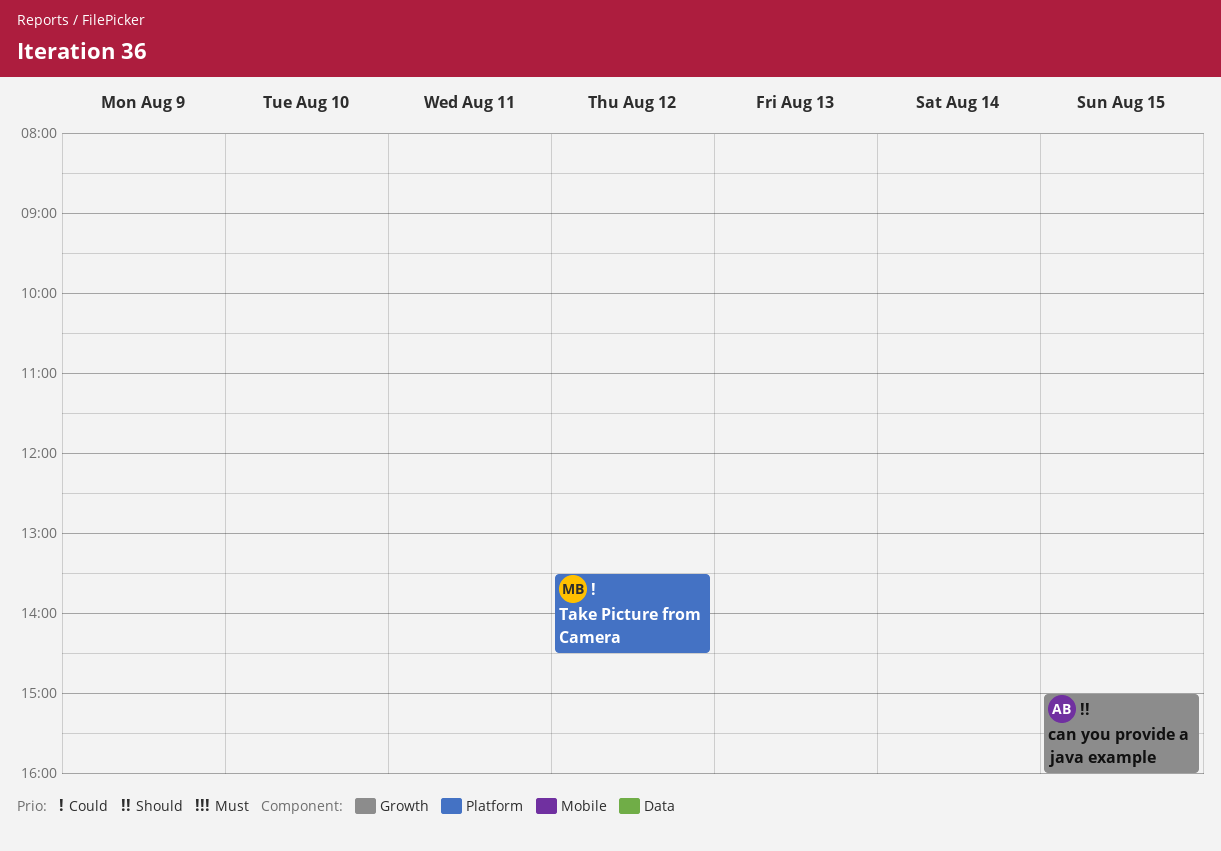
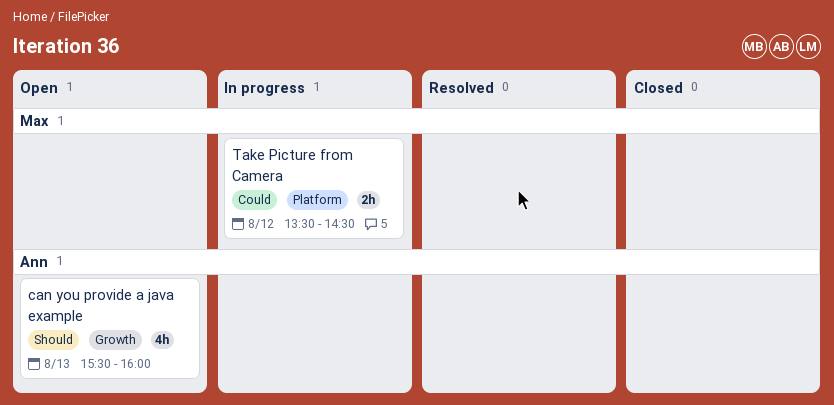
can you provide a java example, day: Aug 15 -> Aug 13
can you provide a java example, begins: 15:00 -> 15:30

